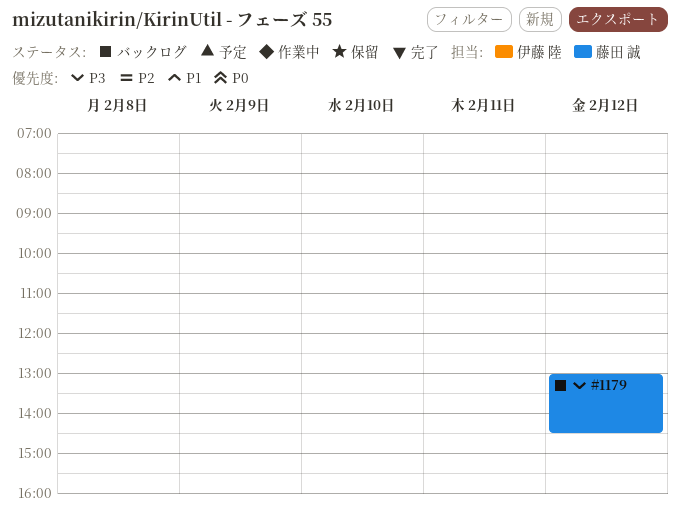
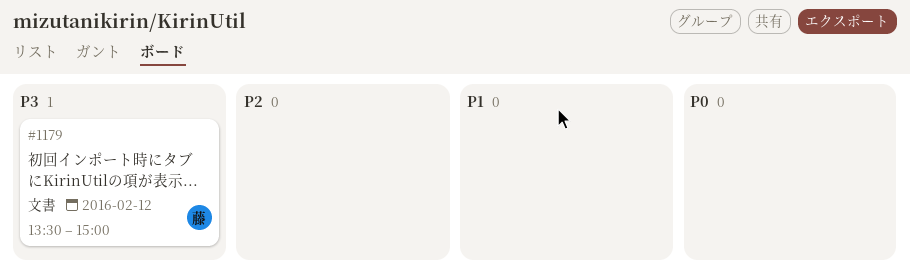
#1179, begins: 13:00 -> 13:30
#1179, ends: 14:30 -> 15:00

